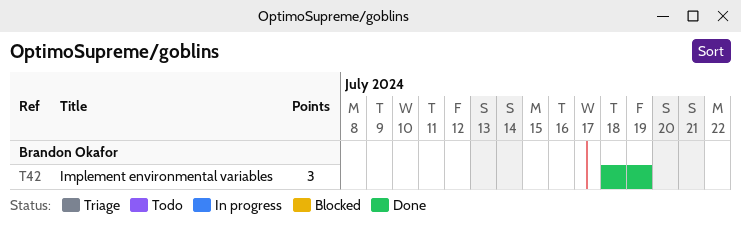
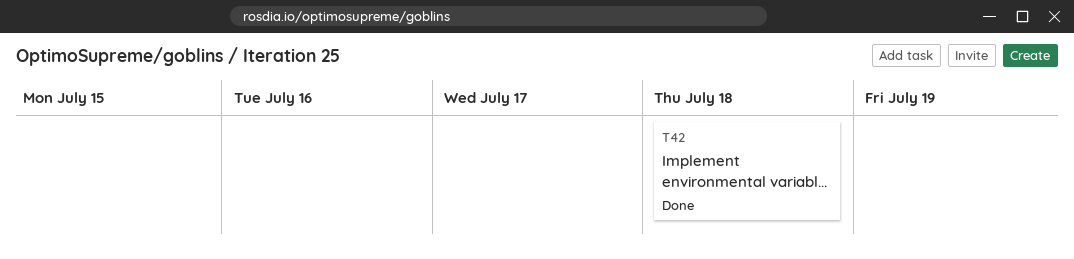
T42, due: Jul 19 -> Jul 18

